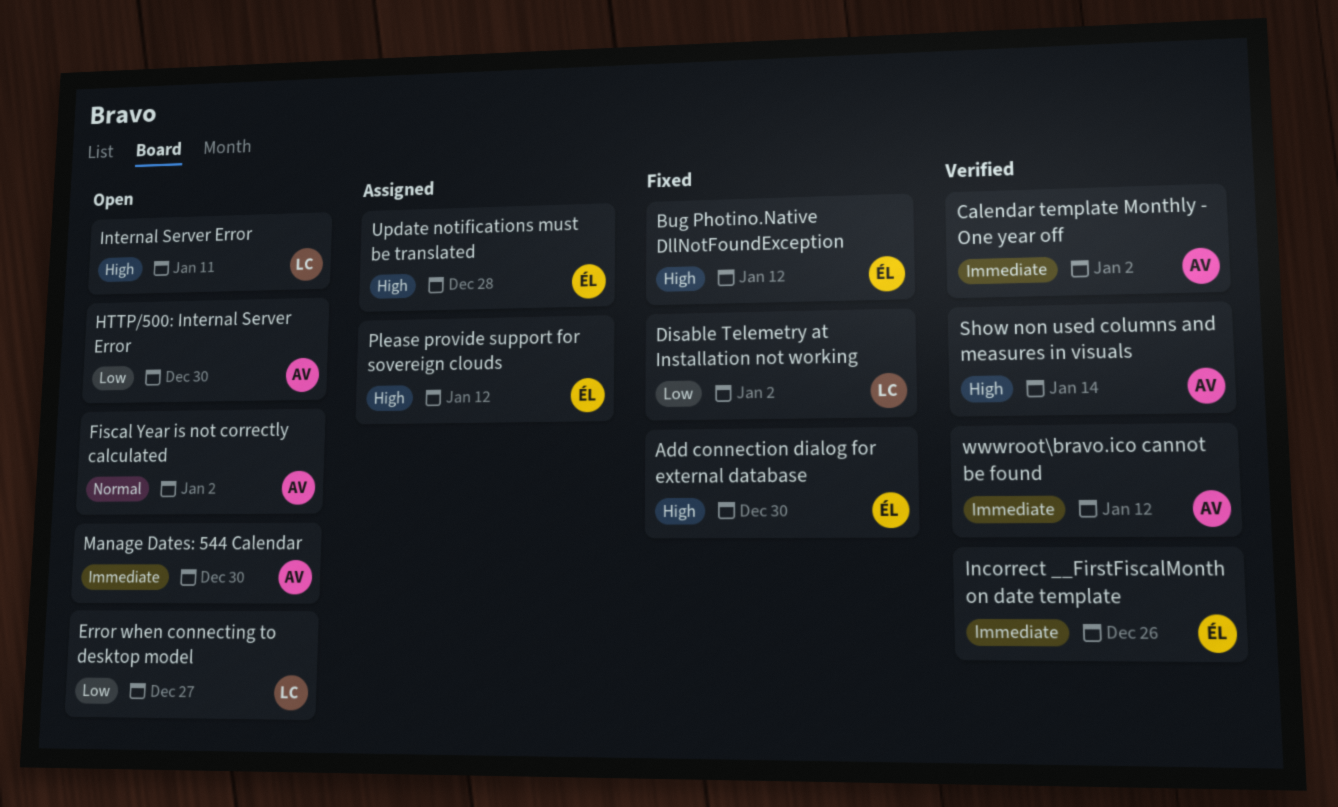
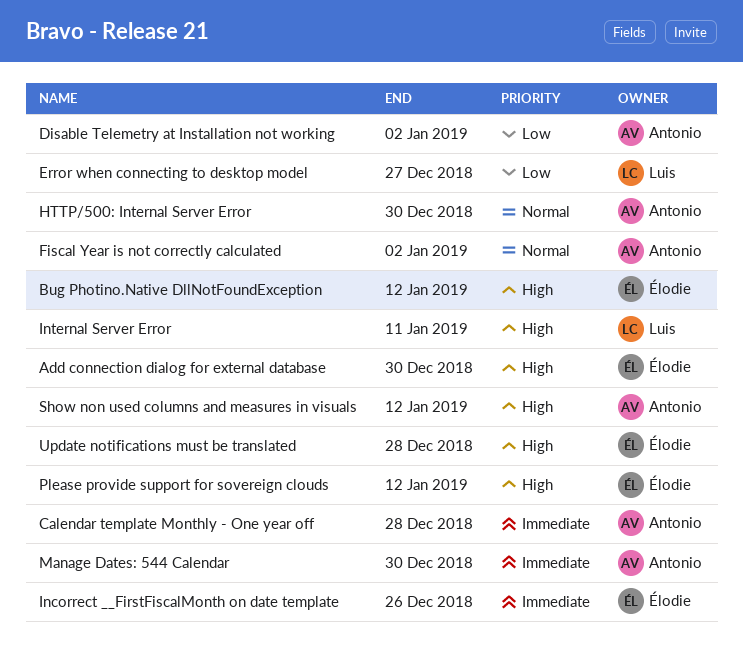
Calendar template Monthly - One year off, due: Jan 2 -> Dec 28
Disable Telemetry at Installation not working, owner: Luis -> Antonio
HTTP/500: Internal Server Error, priority: Low -> Normal
Show non used columns and measures in visuals, due: Jan 14 -> Jan 12
wwwroot\bravo.ico cannot be found: present -> none

